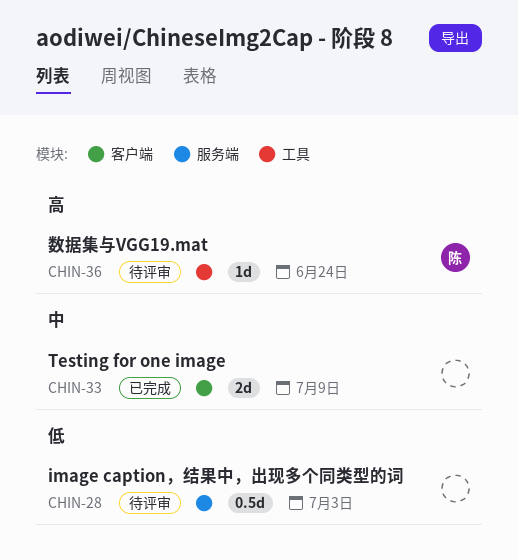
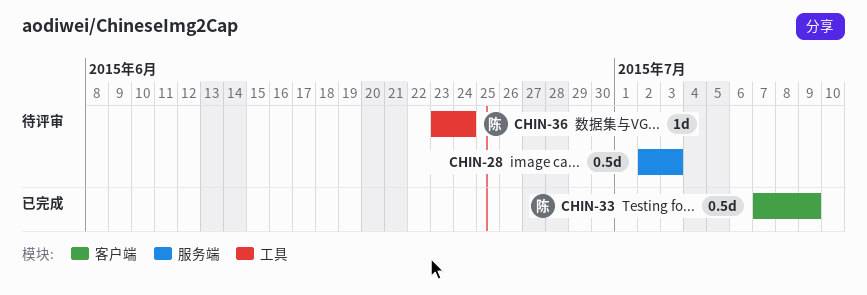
CHIN-33, owner: none -> 陈
CHIN-33, estimate: 2d -> 0.5d

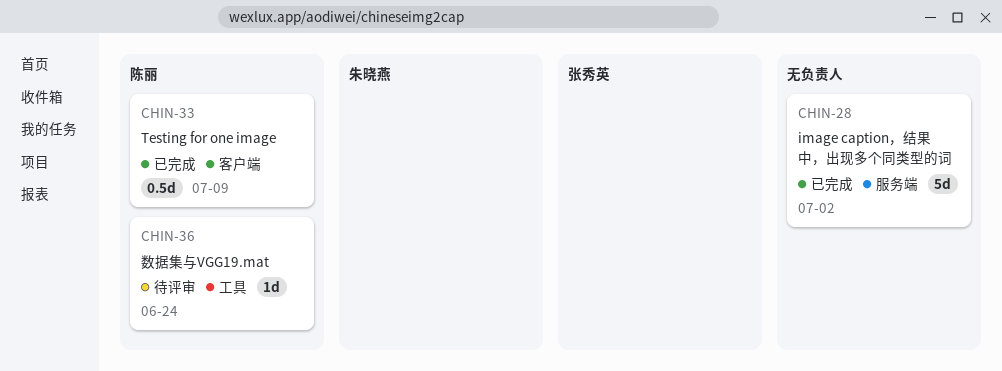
CHIN-28, status: 待评审 -> 已完成
CHIN-28, estimate: 0.5d -> 5d
CHIN-28, due: Jul 3 -> Jul 2

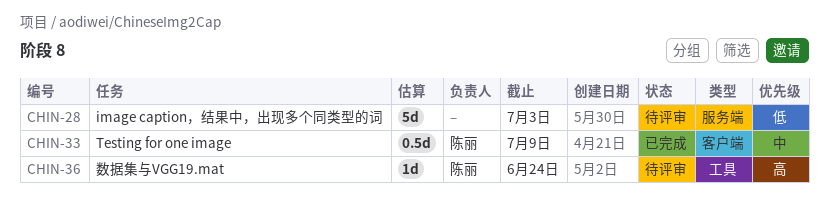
CHIN-28, status: 已完成 -> 待评审
CHIN-28, due: Jul 2 -> Jul 3

